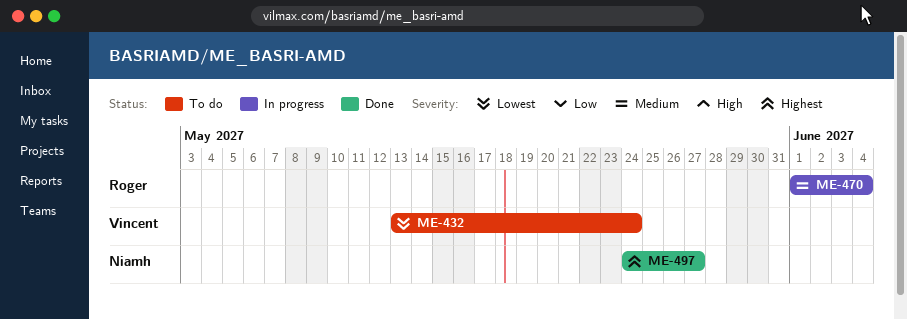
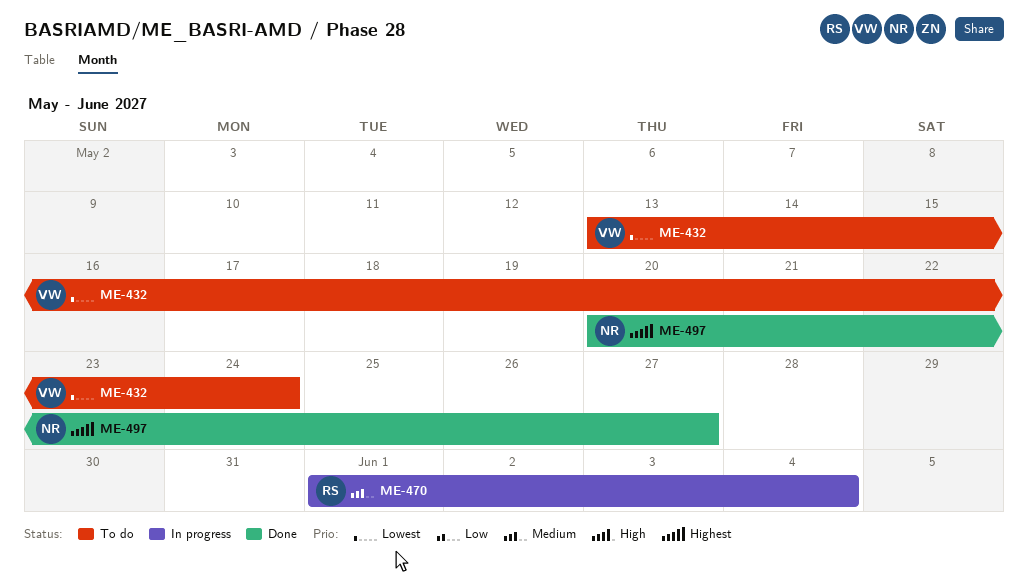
ME-497, start: May 24 -> May 20

